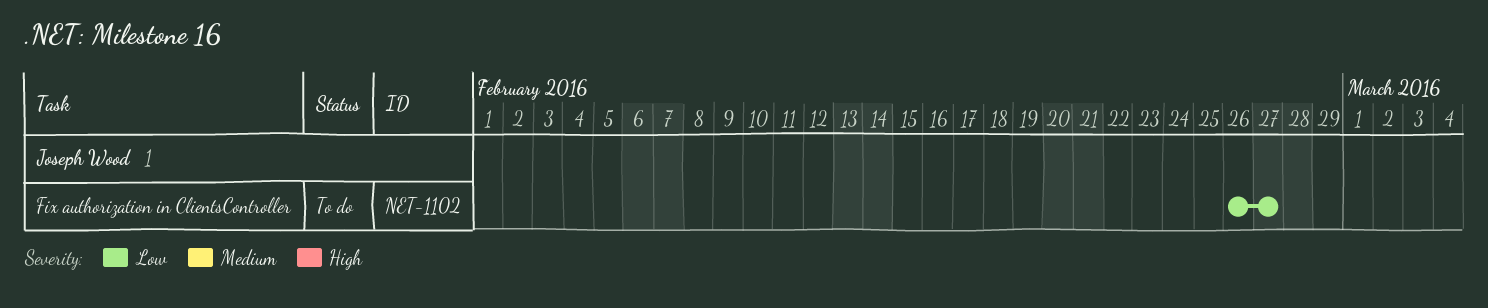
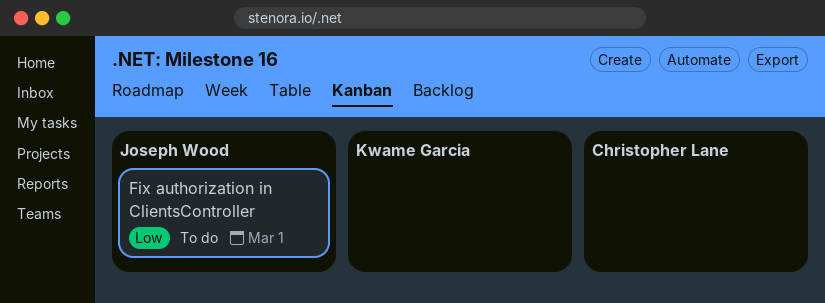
Fix authorization in ClientsController, due: Feb 27 -> Mar 1

